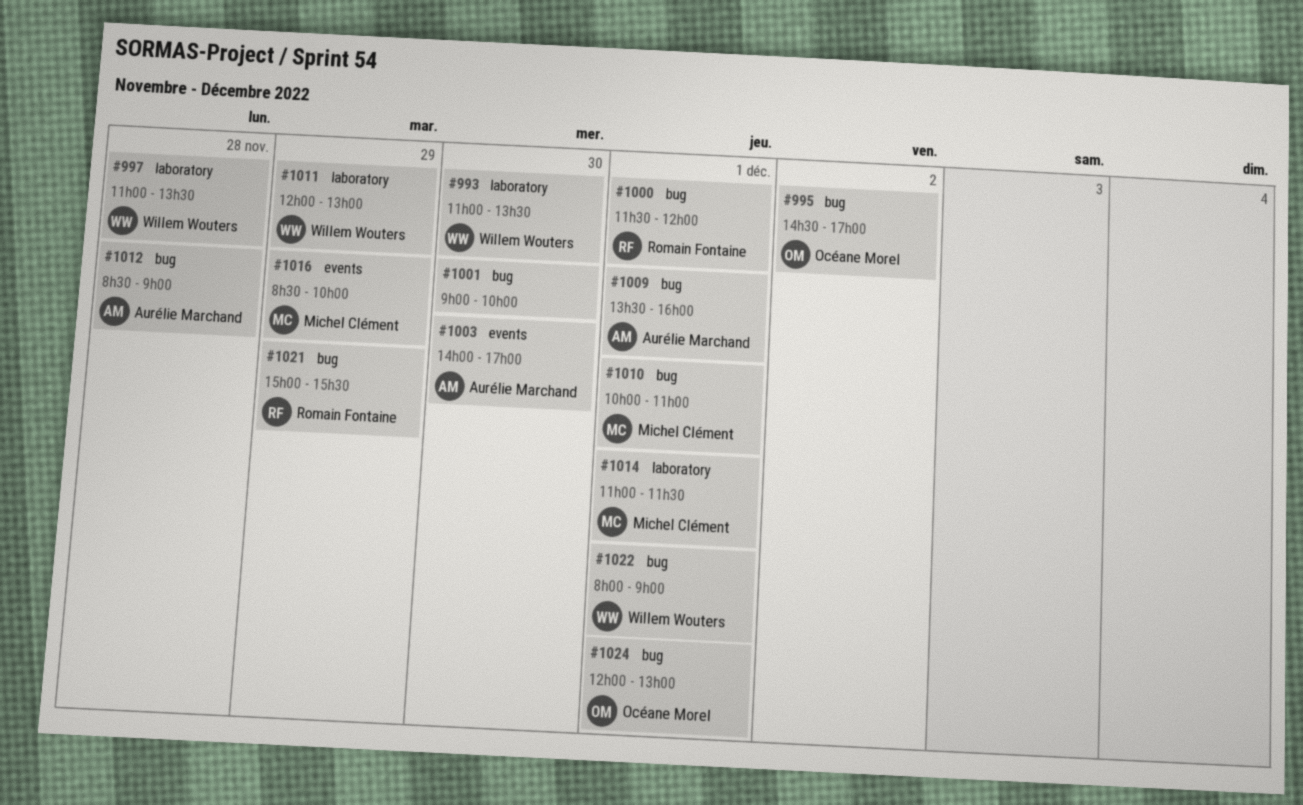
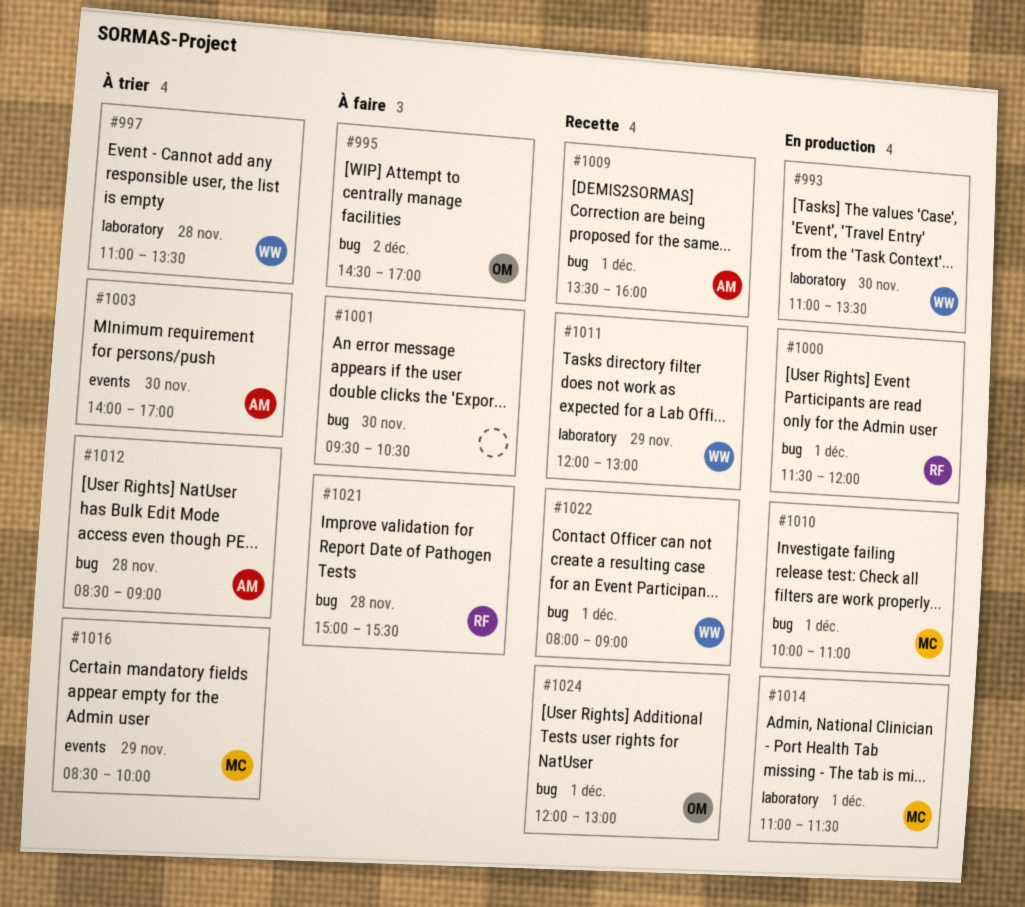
#1001, begins: 09:00 -> 09:30
#1001, ends: 10:00 -> 10:30
#1021, day: Nov 29 -> Nov 28

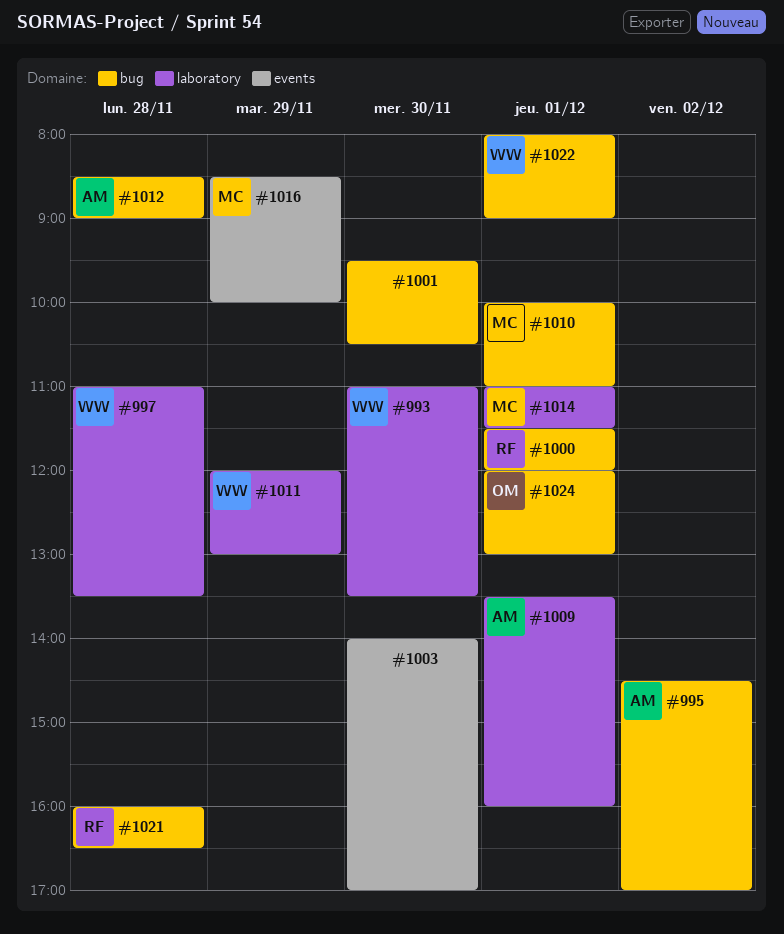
#995, owner: OM -> AM
#1003, owner: AM -> none
#1009, label: bug -> laboratory
#1021, begins: 15:00 -> 16:00
#1021, ends: 15:30 -> 16:30

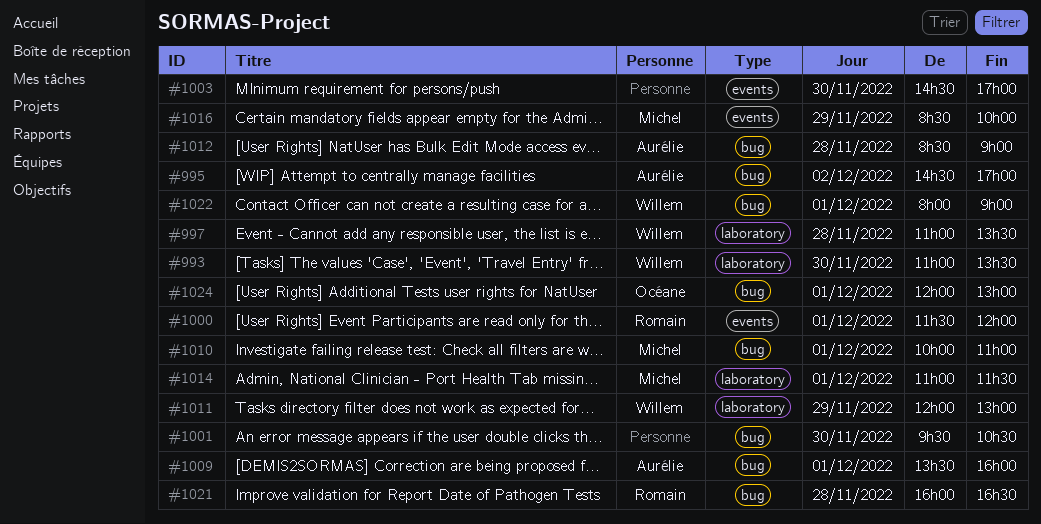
#1000, label: bug -> events
#1003, begins: 14:00 -> 14:30
#1009, label: laboratory -> bug

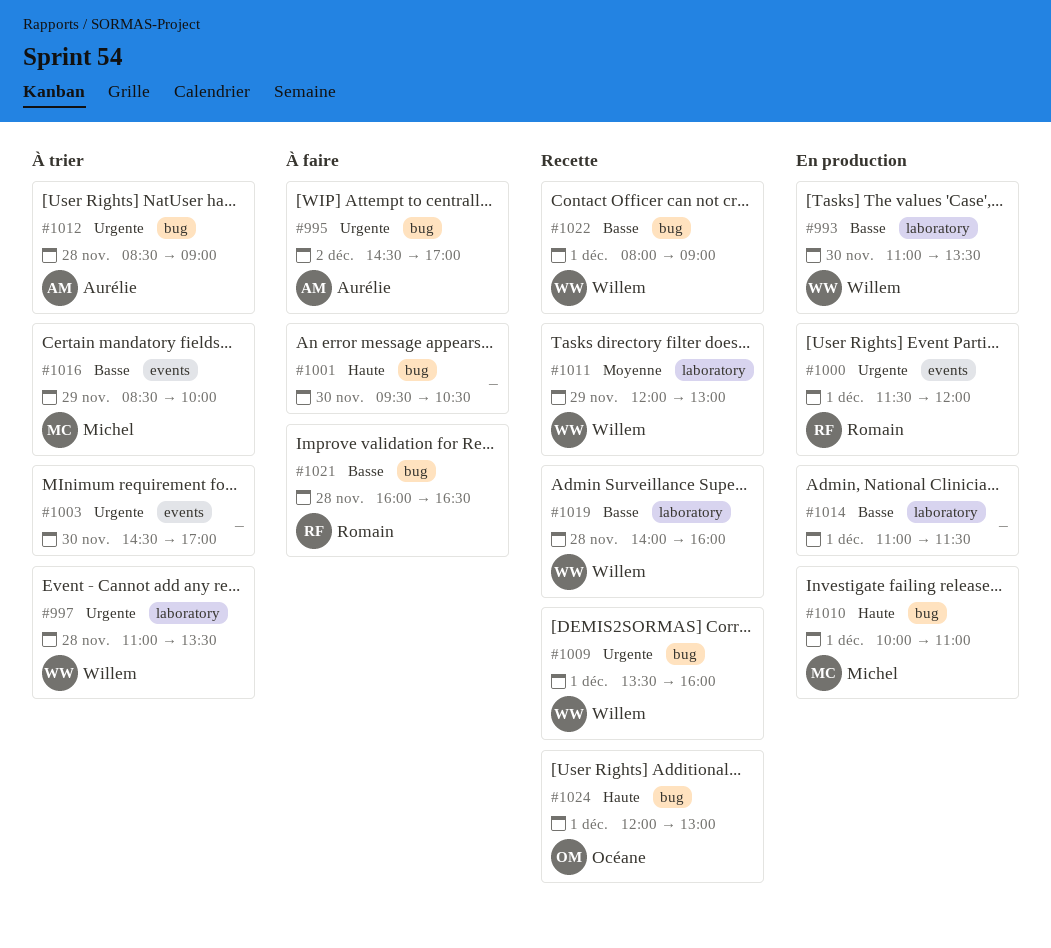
#1009, owner: Aurélie -> Willem
#1014, owner: Michel -> none
#1019: none -> present

